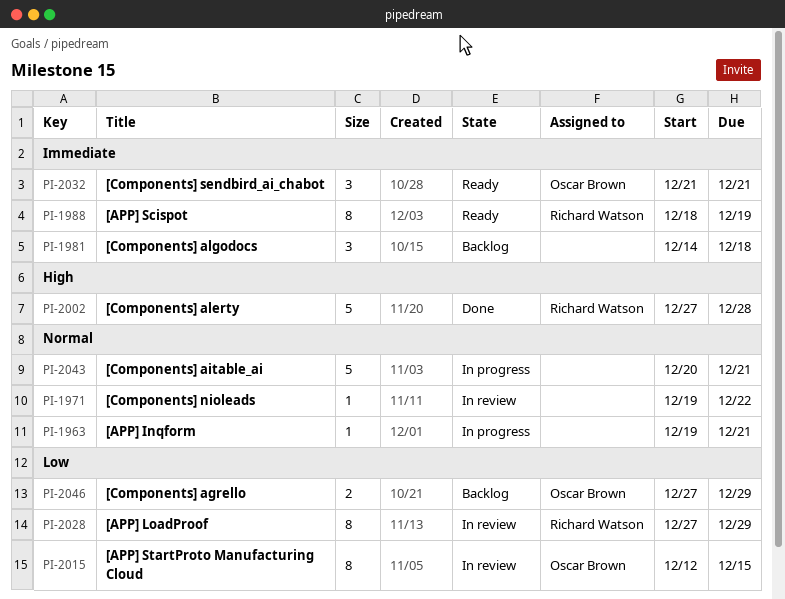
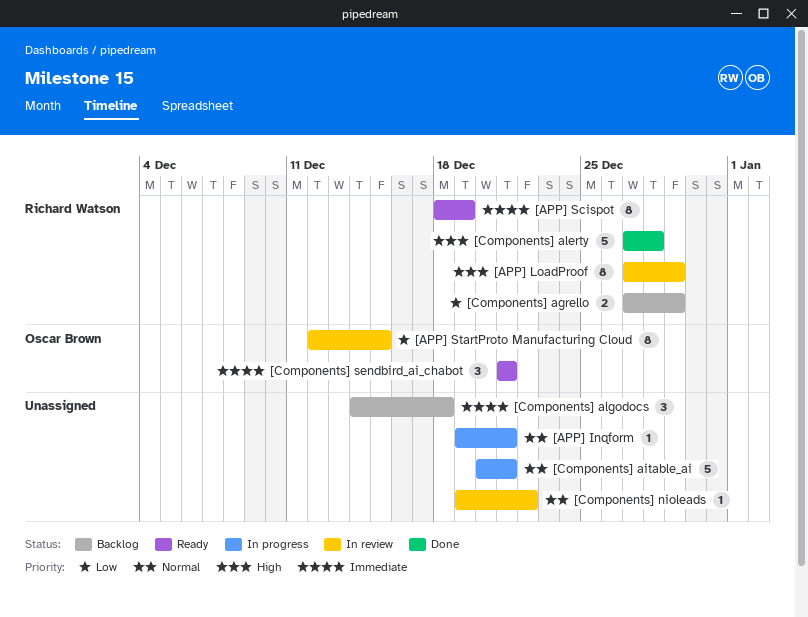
[APP] LoadProof, priority: Low -> High
[Components] agrello, owner: Oscar Brown -> Richard Watson

